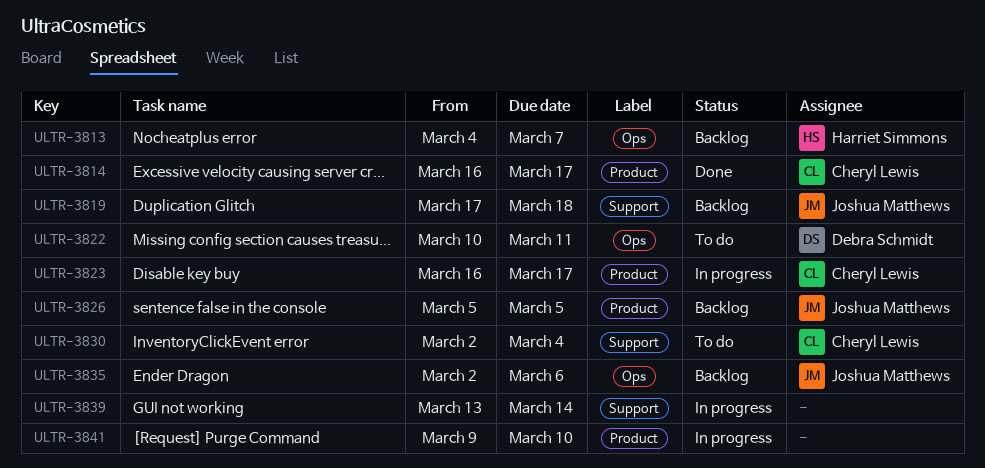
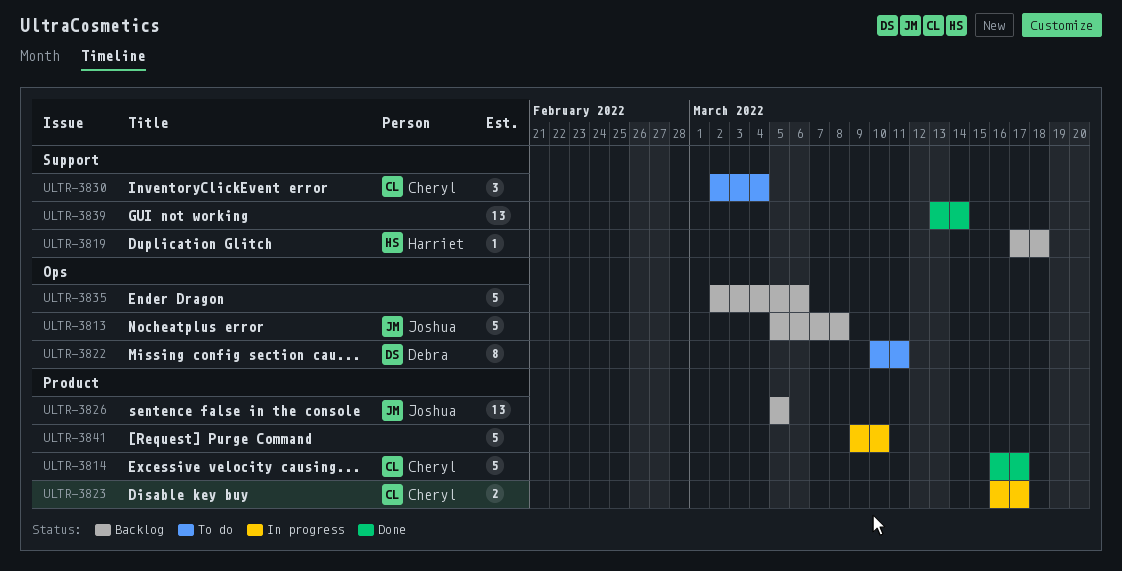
ULTR-3813, owner: Harriet Simmons -> Joshua Matthews
ULTR-3813, start: Mar 4 -> Mar 5
ULTR-3813, due: Mar 7 -> Mar 8
ULTR-3819, owner: Joshua Matthews -> Harriet Simmons
ULTR-3835, owner: Joshua Matthews -> none
ULTR-3839, status: In progress -> Done

